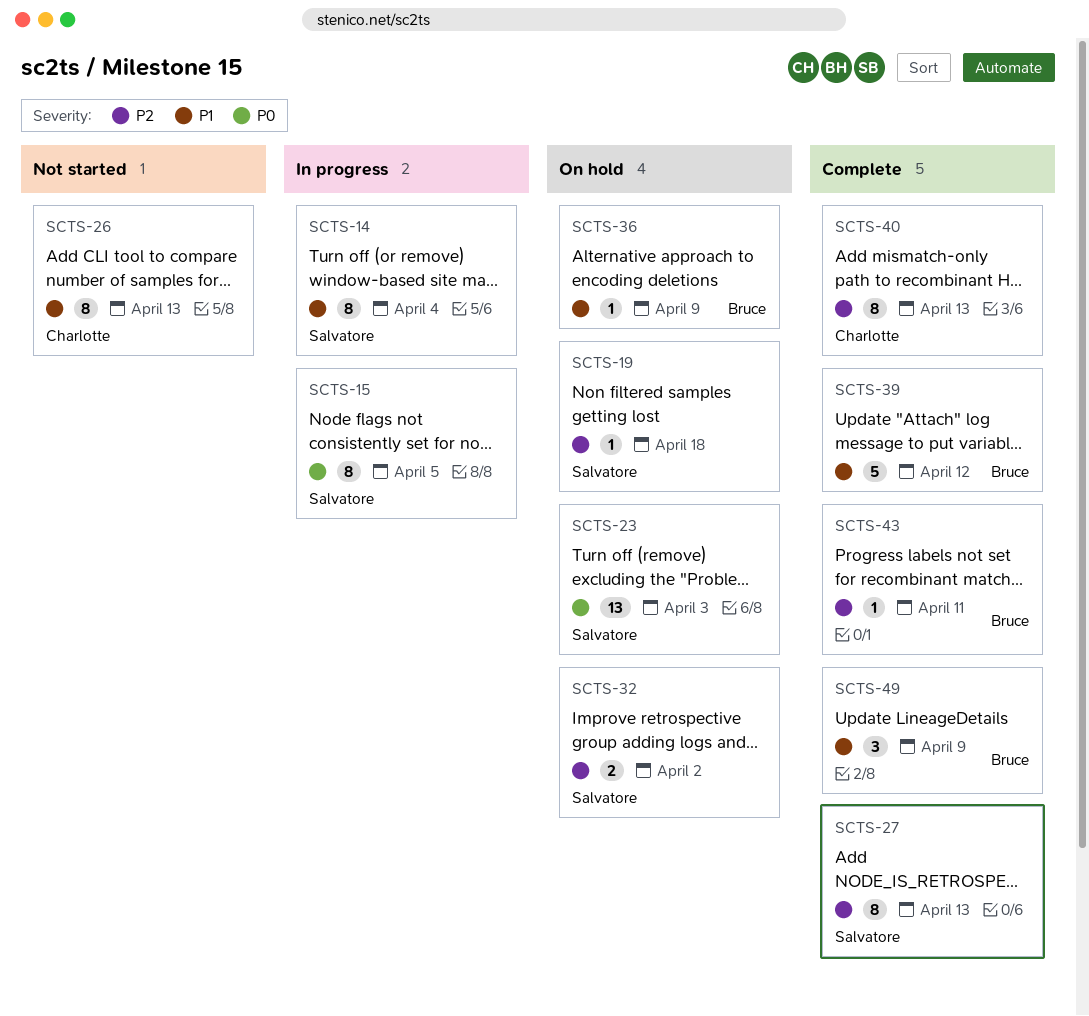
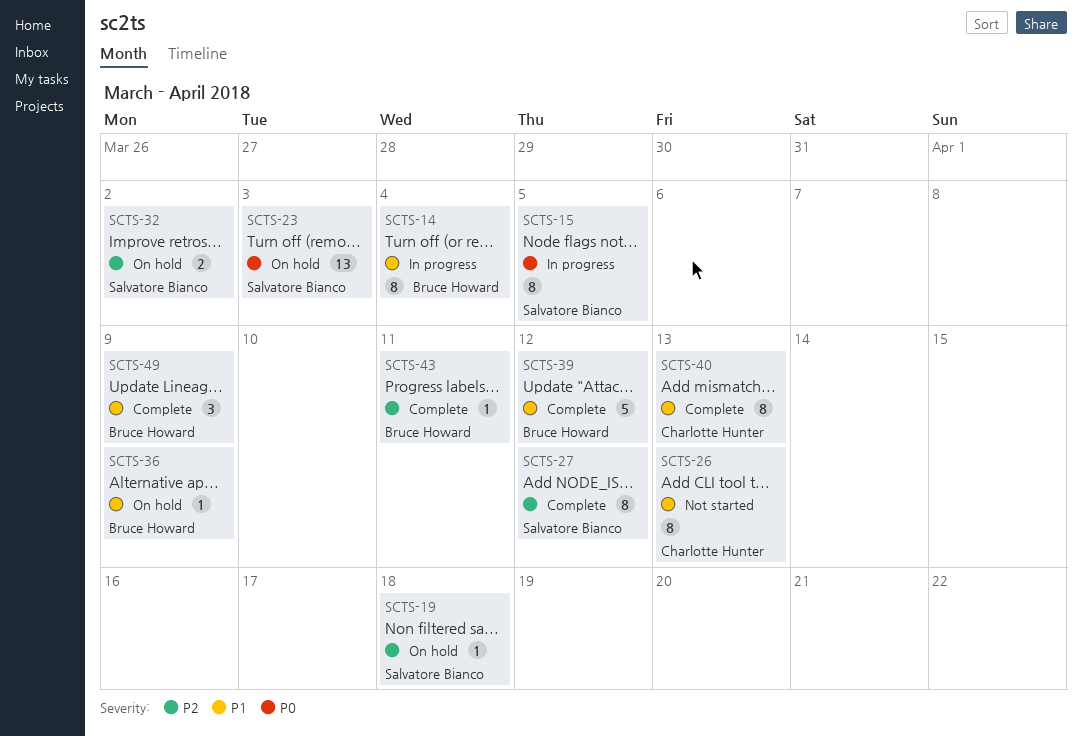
SCTS-14, owner: Salvatore Bianco -> Bruce Howard
SCTS-27, due: Apr 13 -> Apr 12
SCTS-40, priority: P2 -> P1

